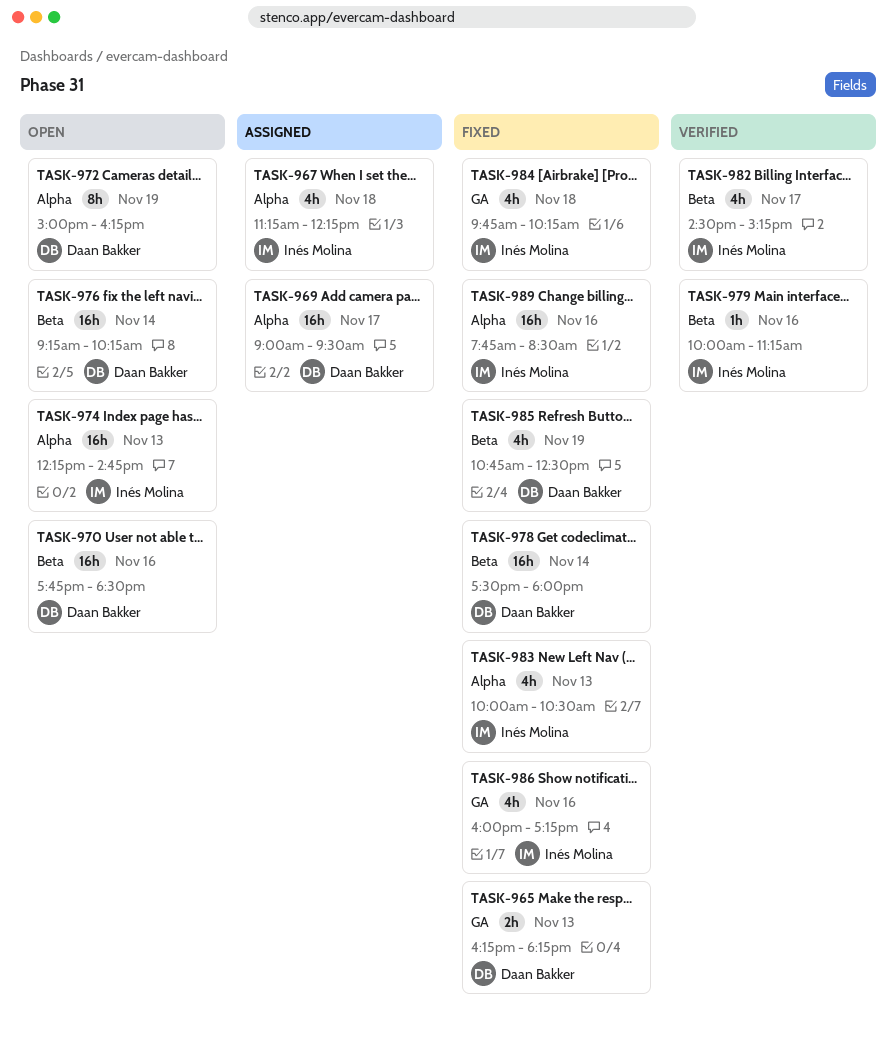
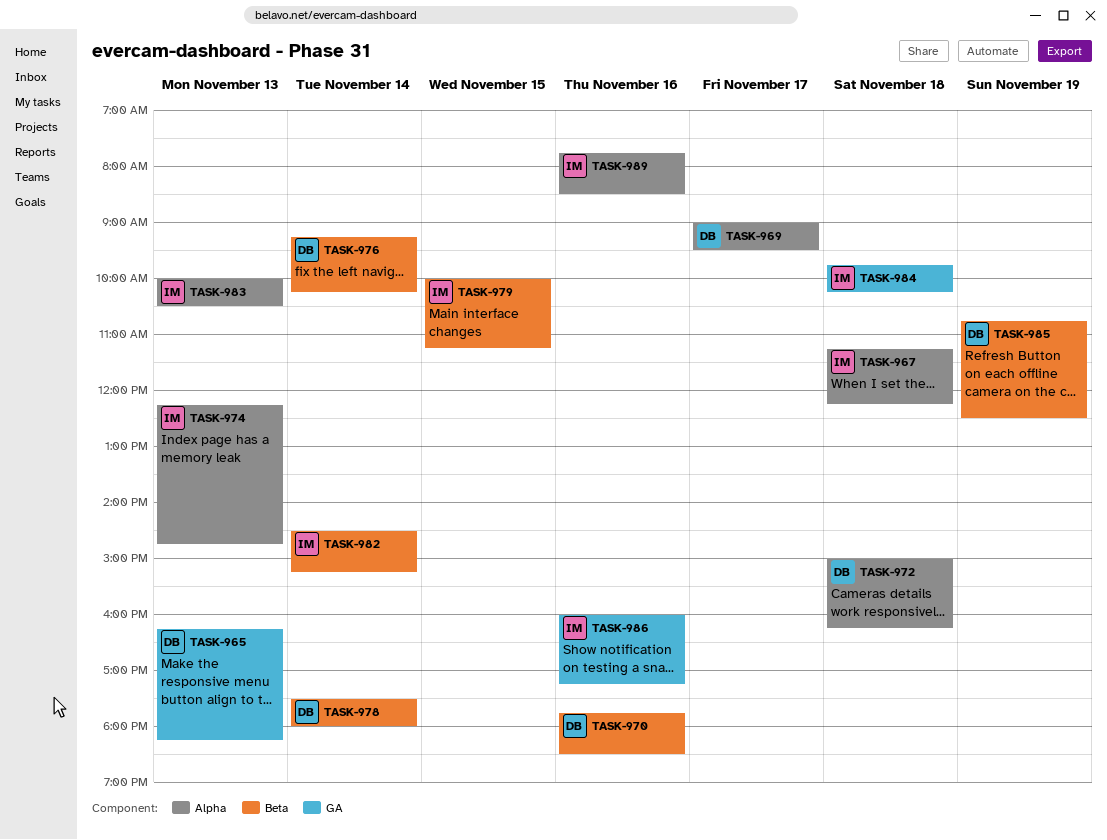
TASK-972, day: Nov 19 -> Nov 18
TASK-979, day: Nov 16 -> Nov 15
TASK-982, day: Nov 17 -> Nov 14

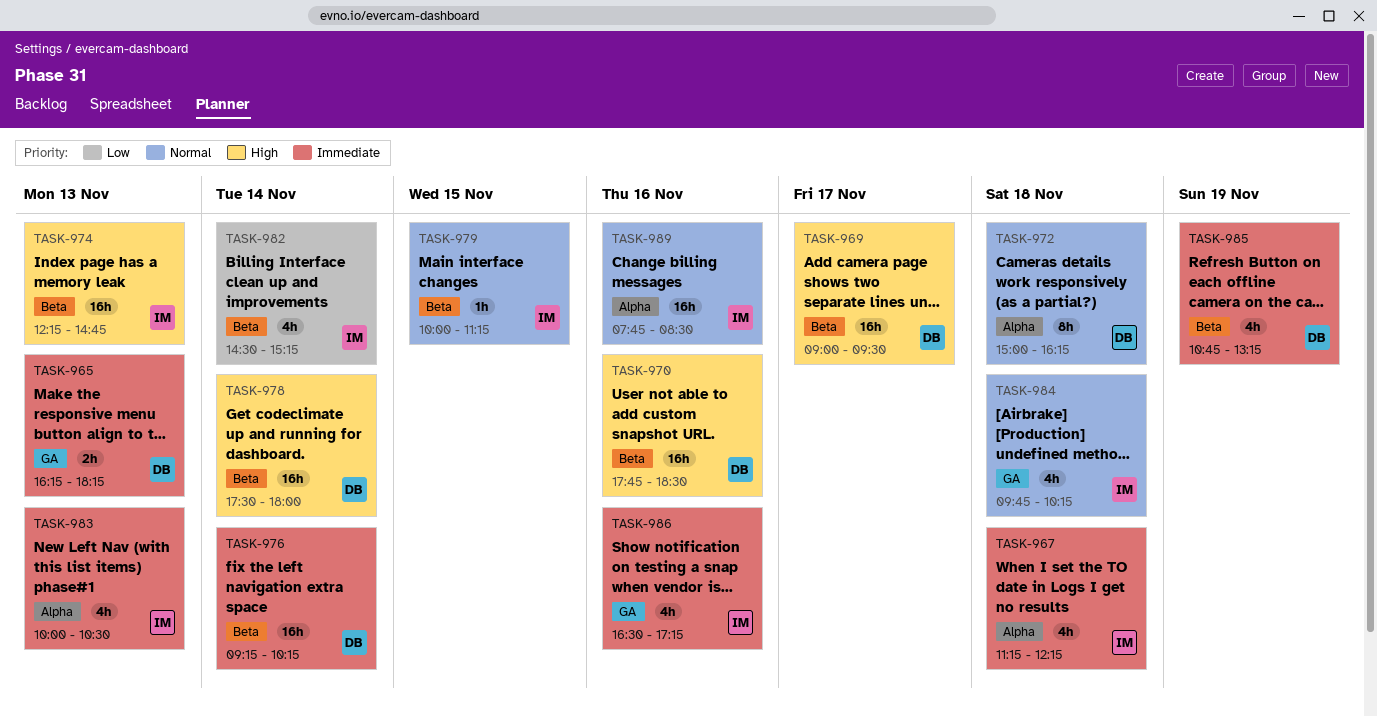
TASK-969, label: Alpha -> Beta
TASK-974, label: Alpha -> Beta
TASK-985, ends: 12:30 -> 13:15
TASK-986, begins: 16:00 -> 16:30

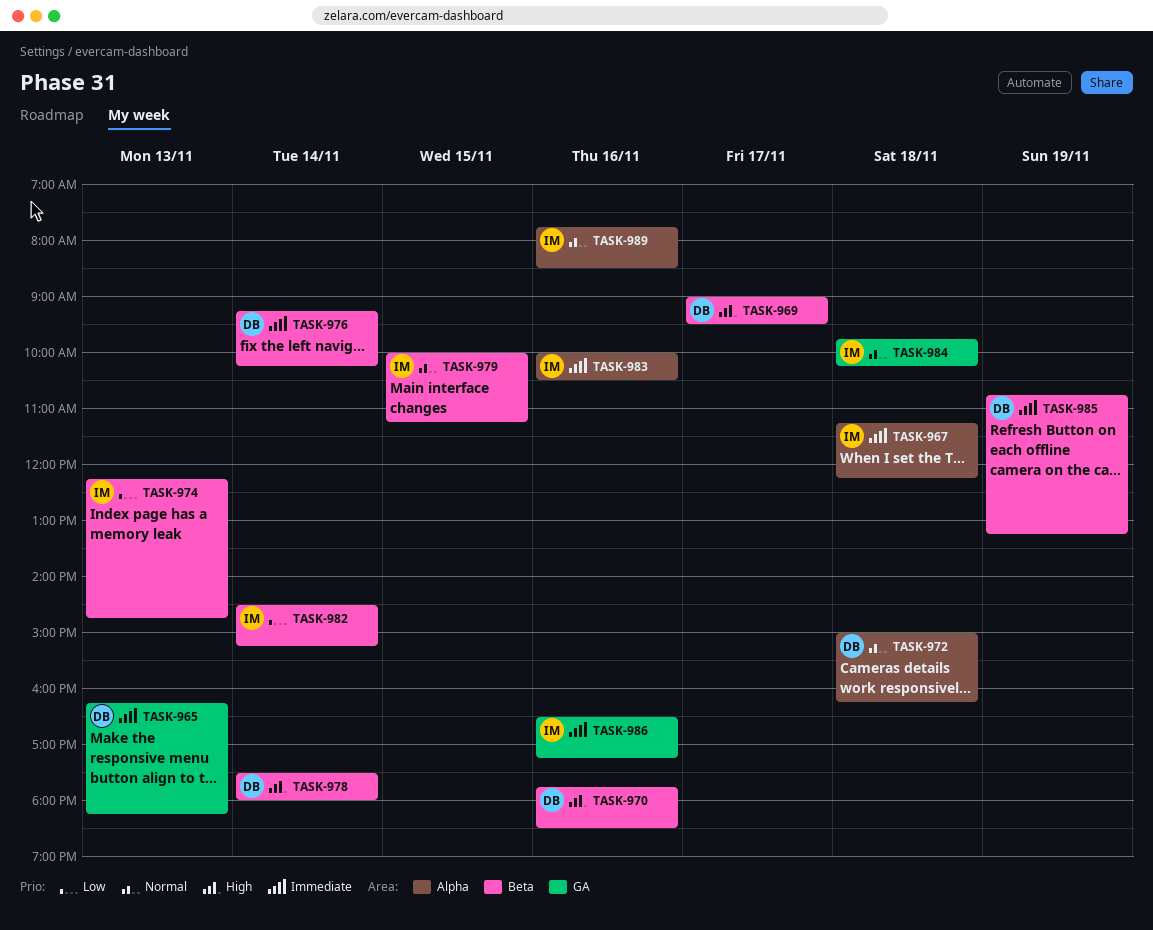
TASK-974, priority: High -> Low
TASK-983, day: Nov 13 -> Nov 16

